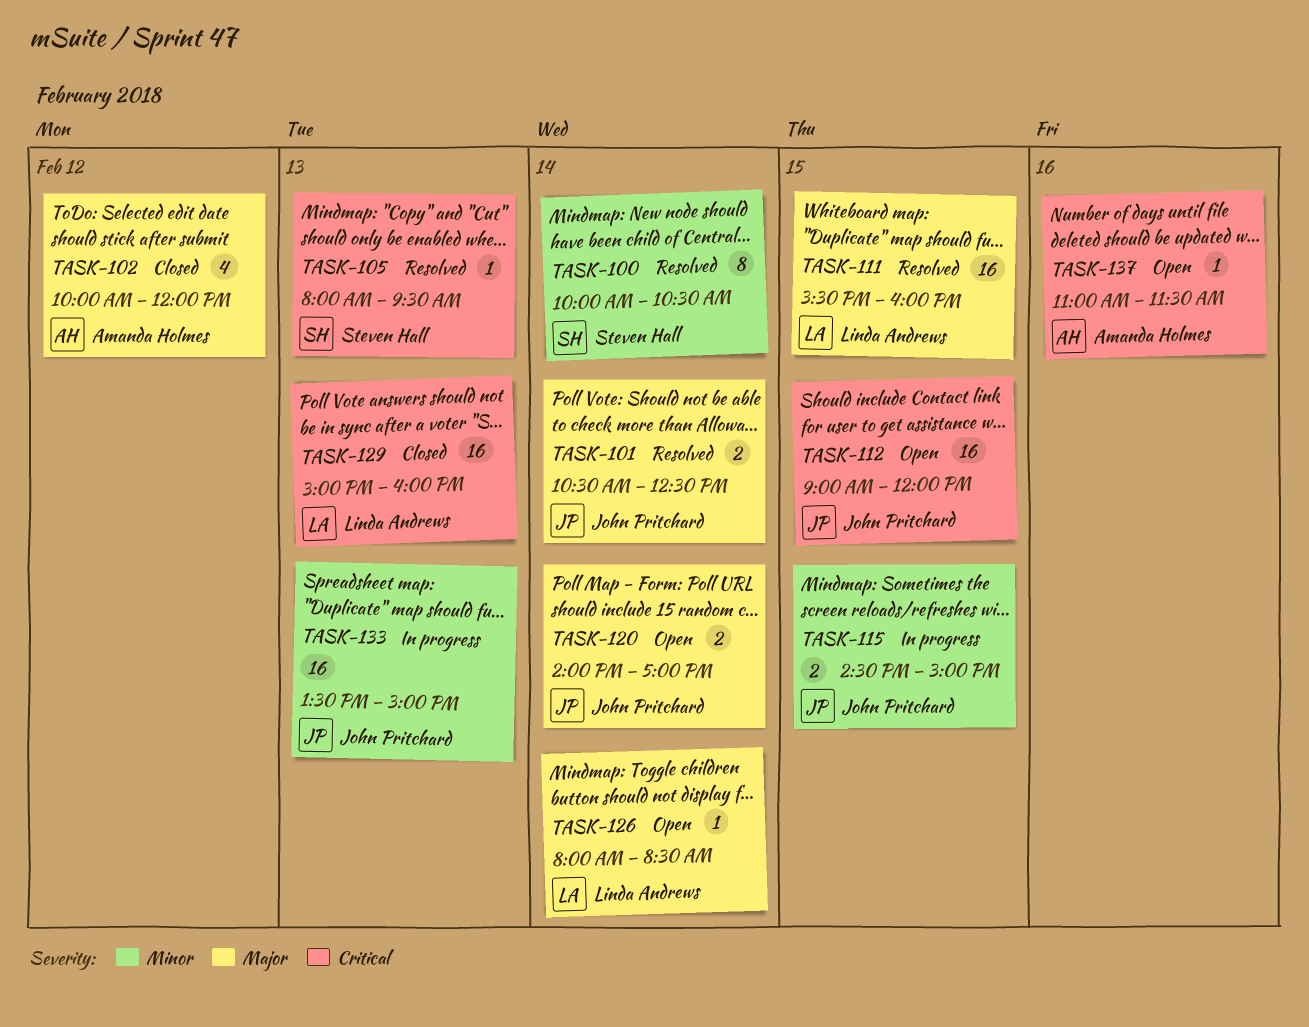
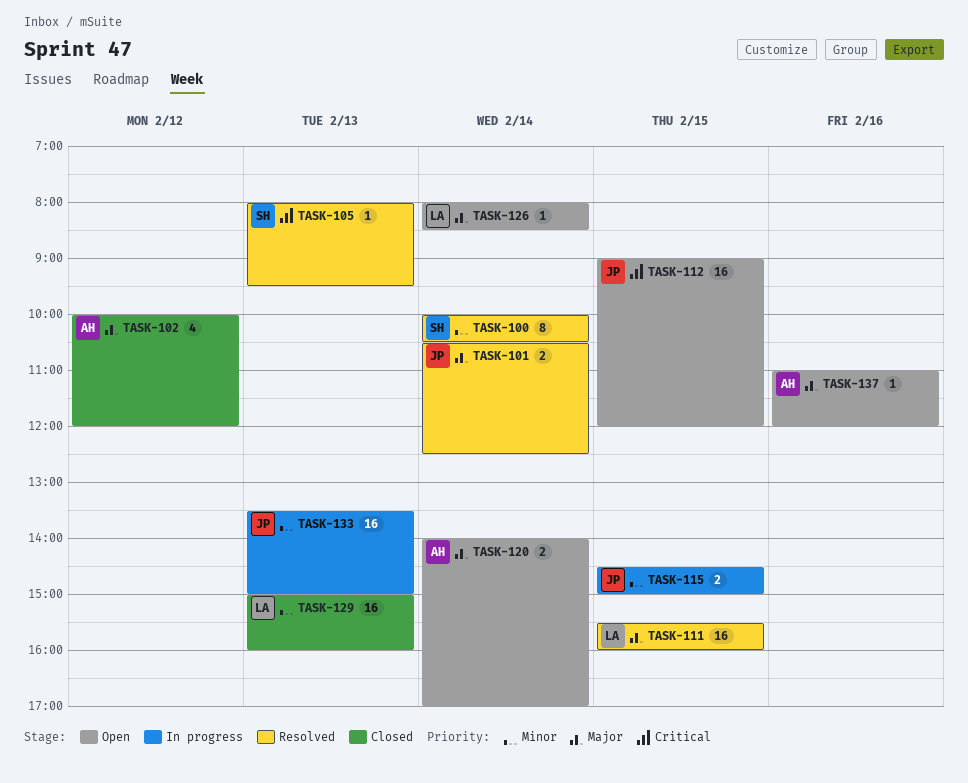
TASK-120, owner: John Pritchard -> Amanda Holmes
TASK-129, priority: Critical -> Minor
TASK-137, priority: Critical -> Major
TASK-137, ends: 11:30 -> 12:00

